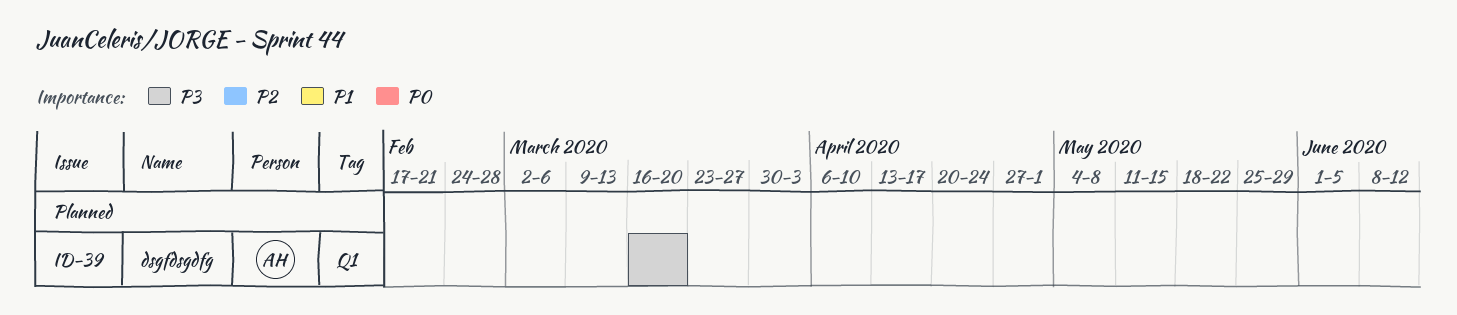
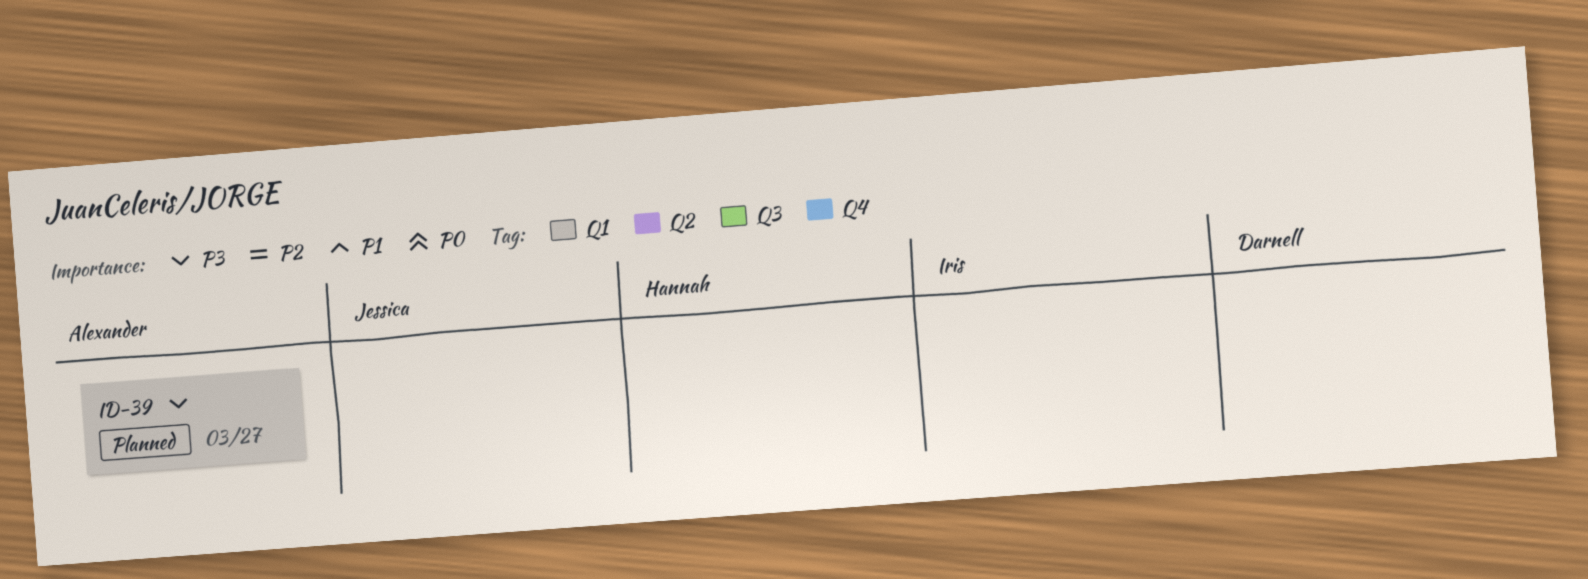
ID-39, due: Mar 20 -> Mar 27

